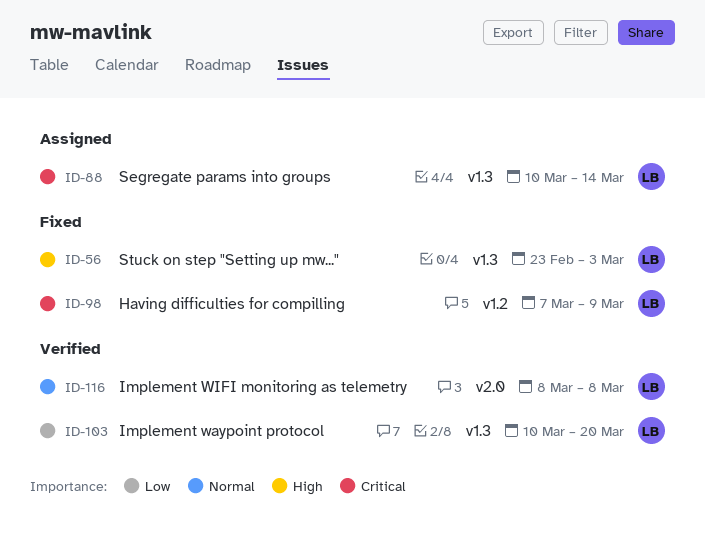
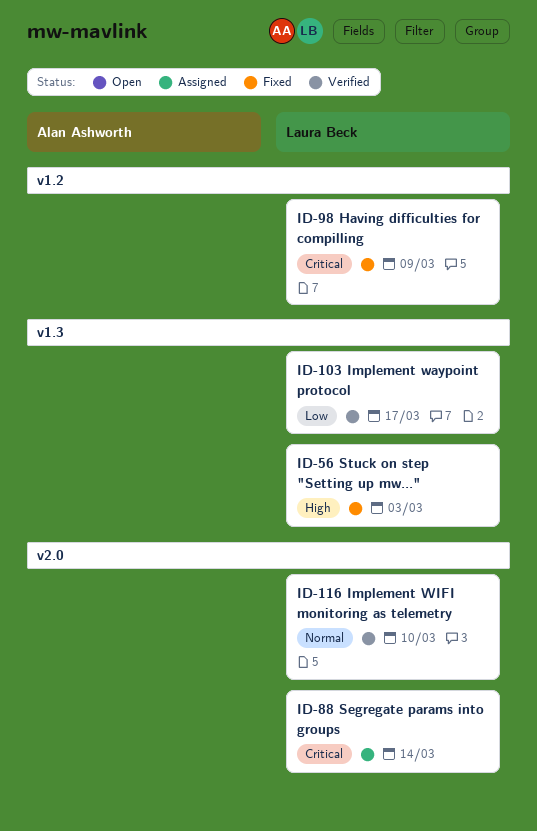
ID-88, label: v1.3 -> v2.0
ID-103, due: Mar 20 -> Mar 17
ID-116, due: Mar 8 -> Mar 10

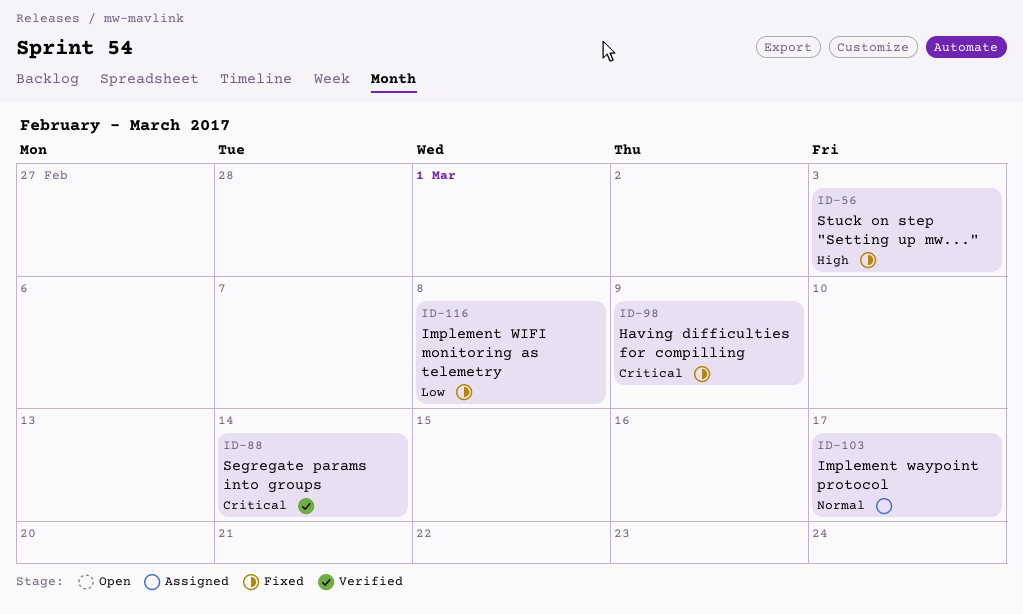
ID-88, status: Assigned -> Verified
ID-103, status: Verified -> Assigned
ID-103, priority: Low -> Normal
ID-116, status: Verified -> Fixed
ID-116, priority: Normal -> Low
ID-116, due: Mar 10 -> Mar 8

